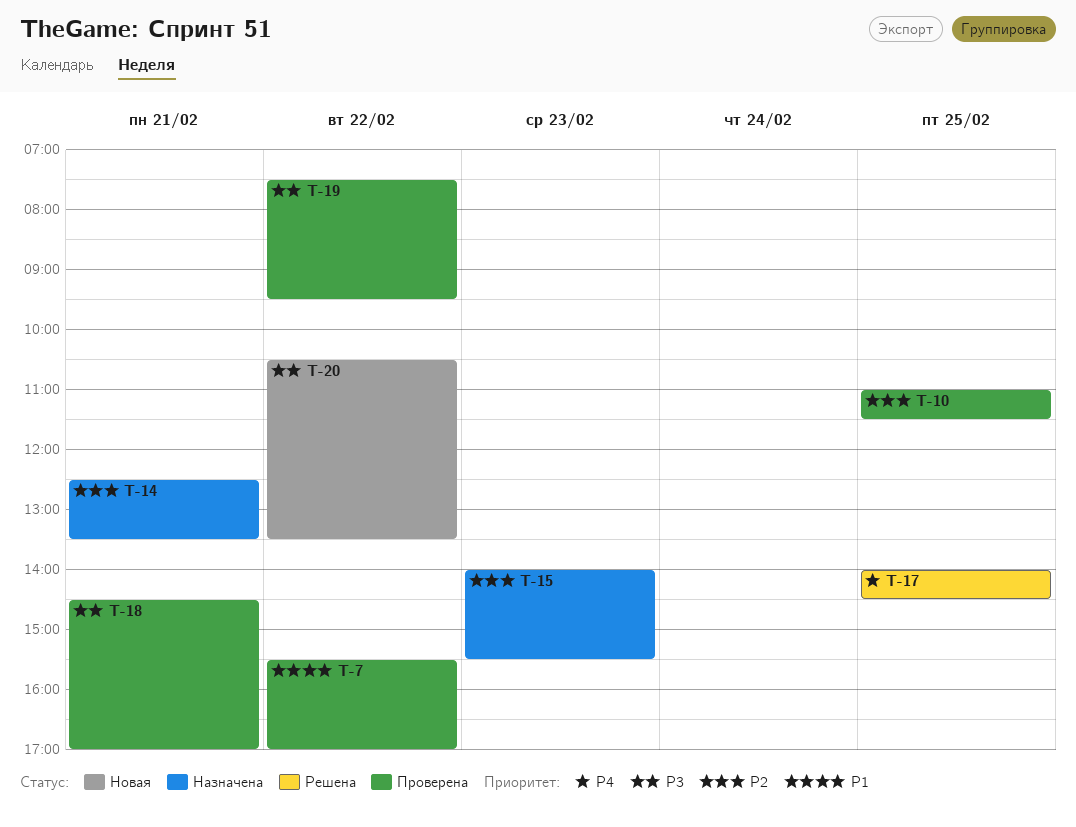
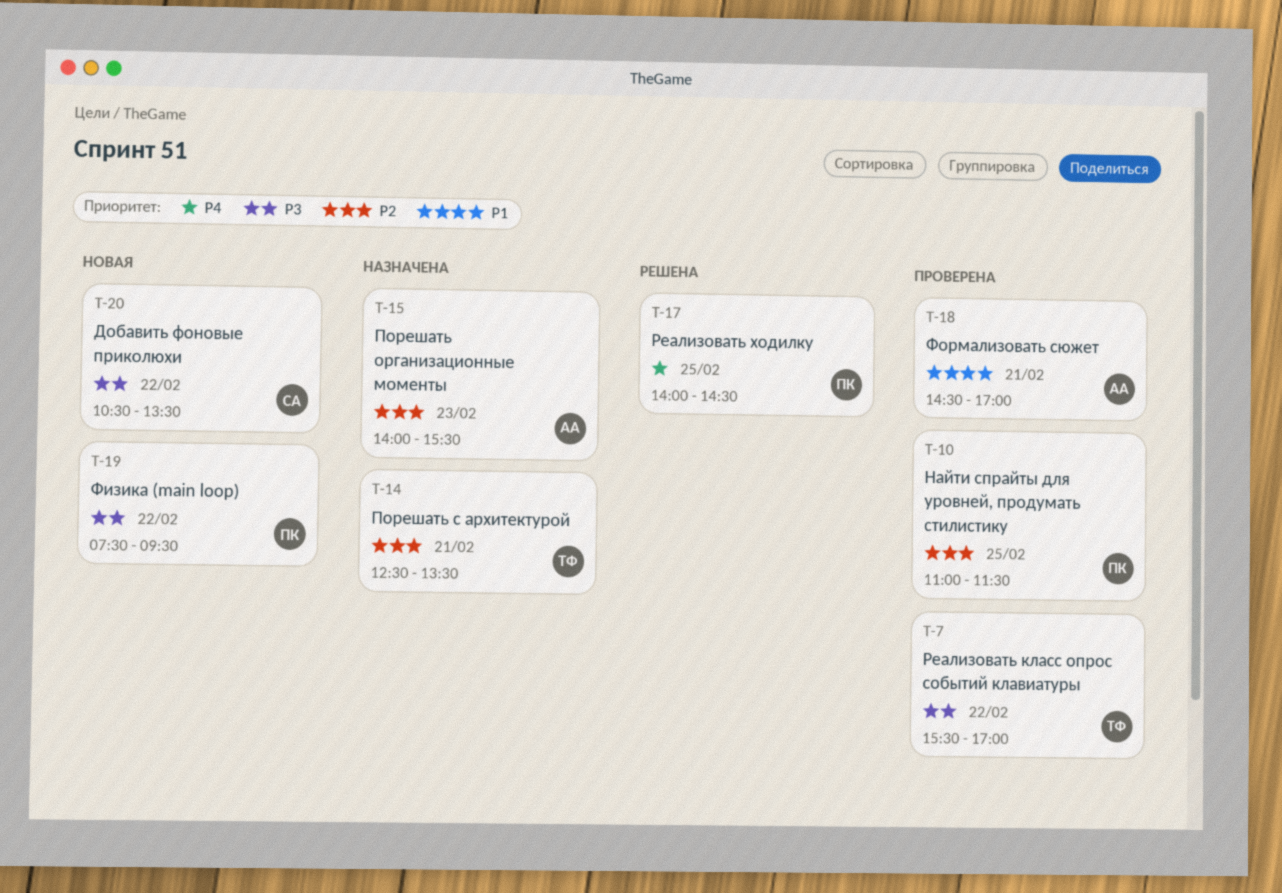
T-7, priority: P1 -> P3
T-18, priority: P3 -> P1
T-19, status: Проверена -> Новая

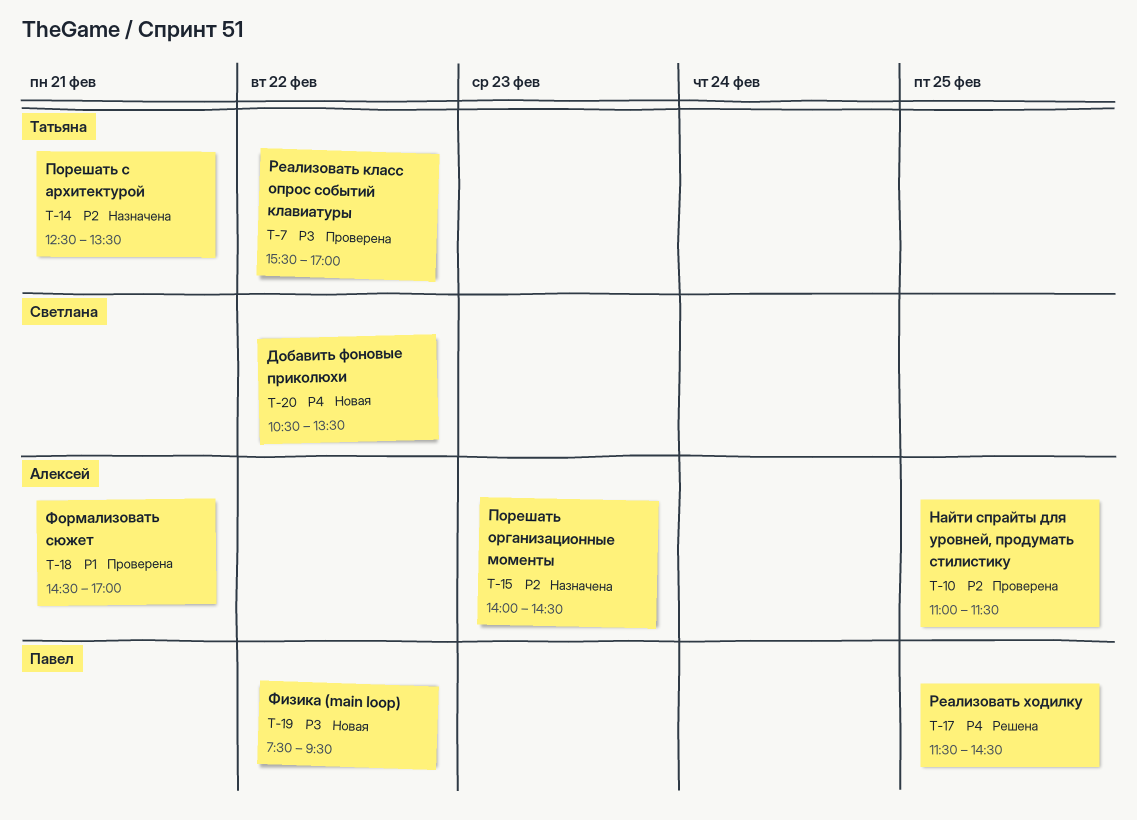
T-10, owner: Павел -> Алексей
T-15, ends: 15:30 -> 14:30
T-17, begins: 14:00 -> 11:30
T-20, priority: P3 -> P4

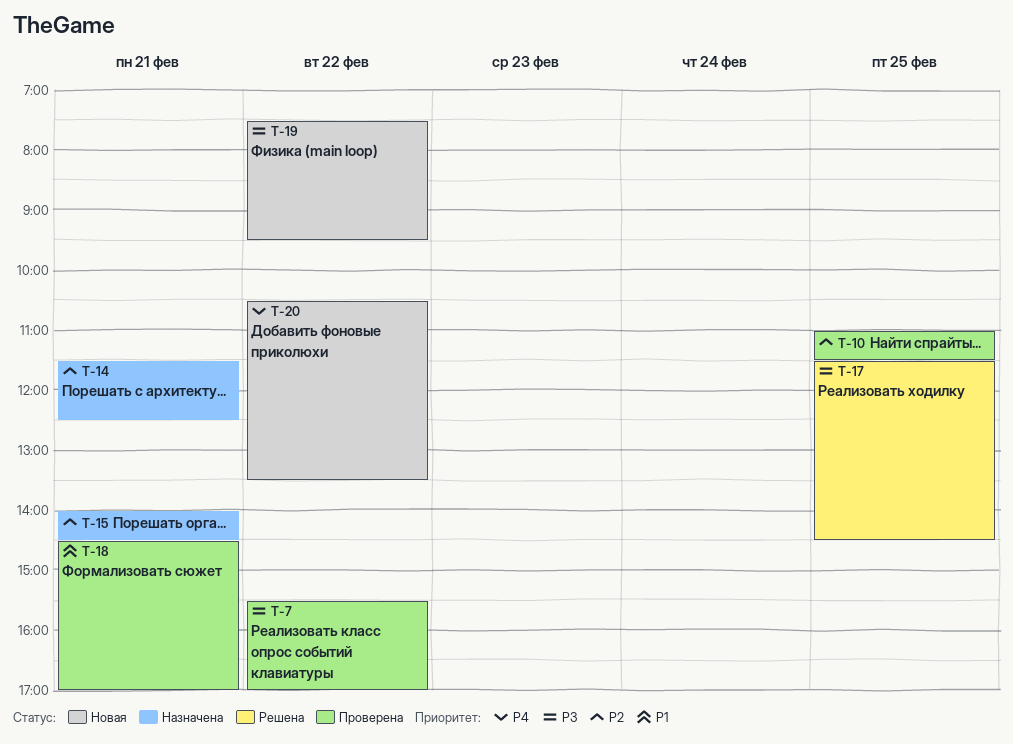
T-14, begins: 12:30 -> 11:30
T-14, ends: 13:30 -> 12:30
T-15, day: Feb 23 -> Feb 21
T-17, priority: P4 -> P3

